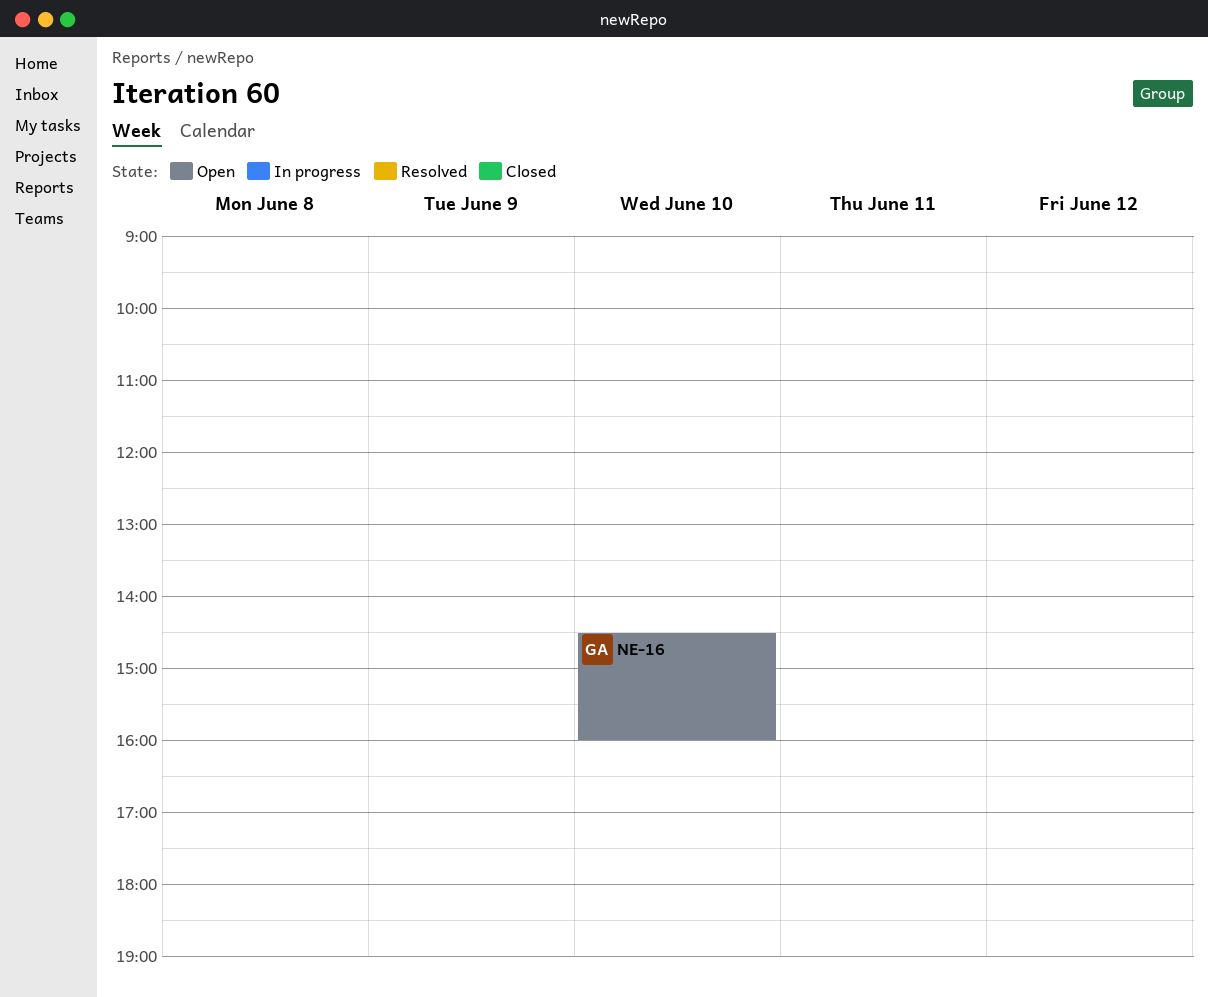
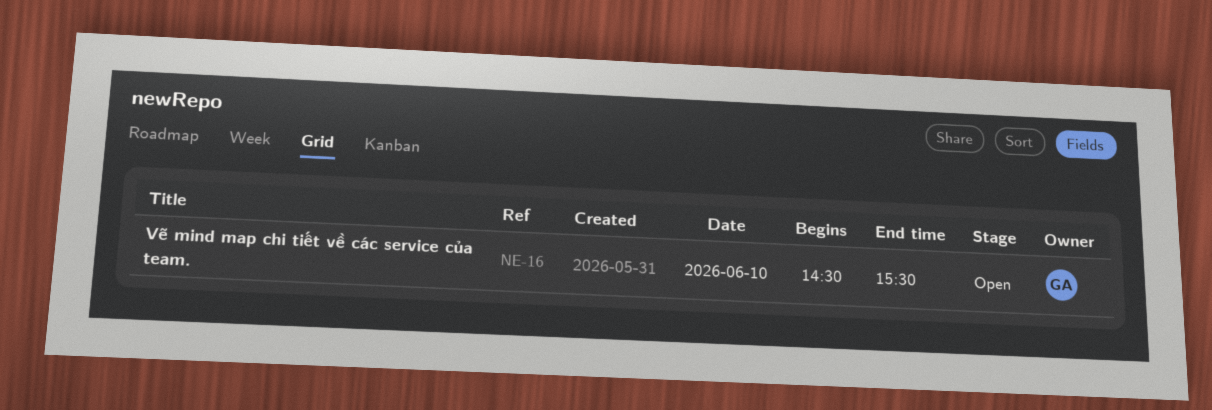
NE-16, ends: 16:00 -> 15:30

